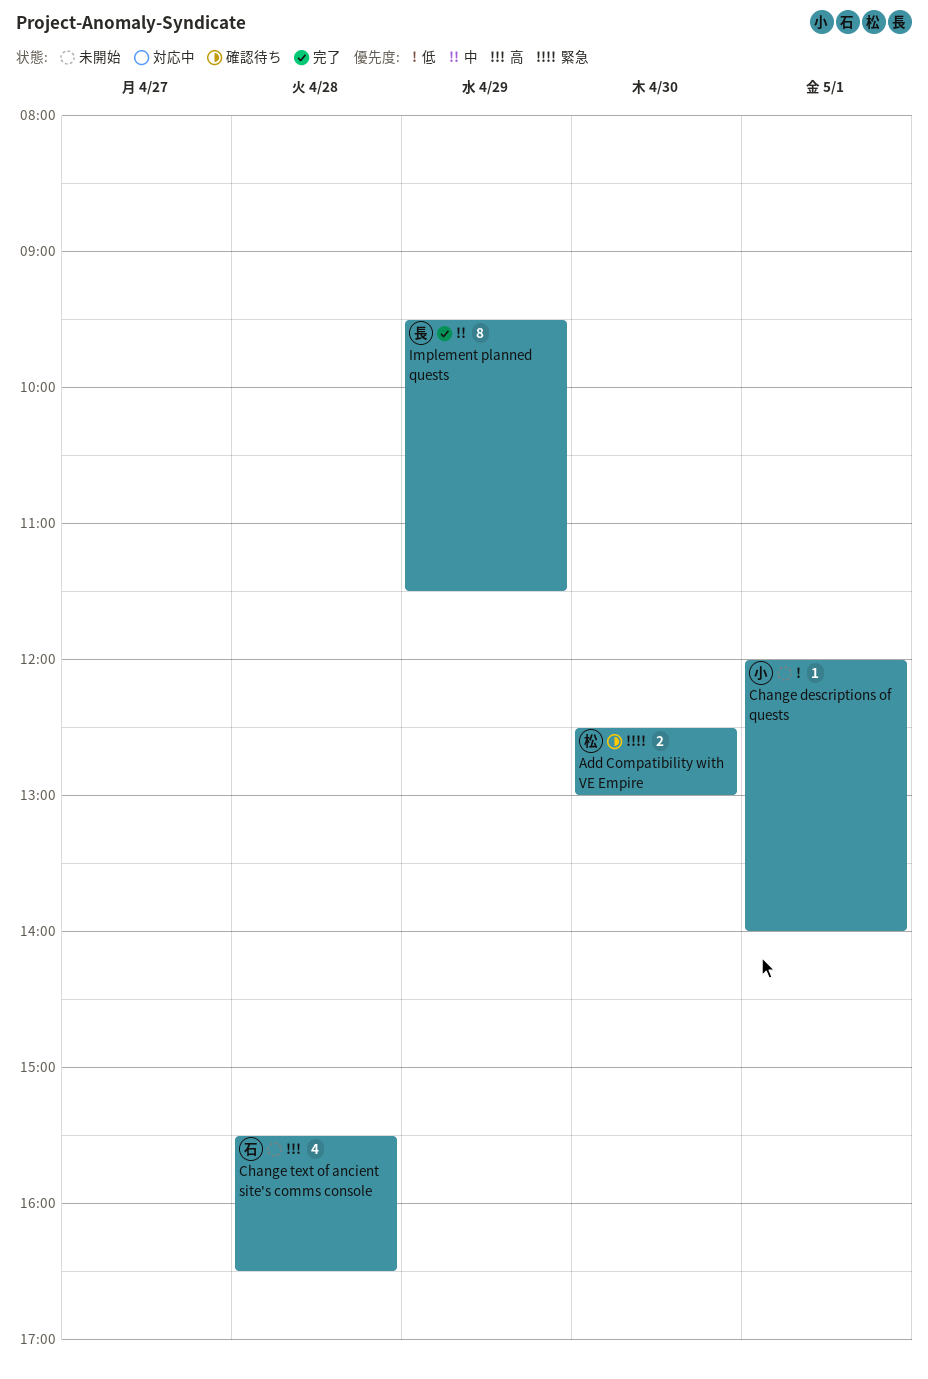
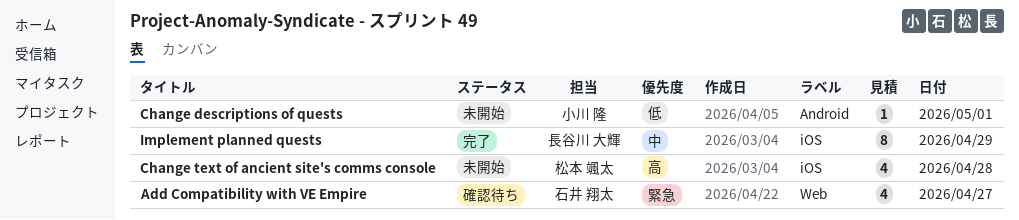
Add Compatibility with VE Empire, owner: 松本 颯太 -> 石井 翔太
Add Compatibility with VE Empire, estimate: 2 -> 4
Add Compatibility with VE Empire, day: Apr 30 -> Apr 27
Change text of ancient site's comms console, owner: 石井 翔太 -> 松本 颯太

